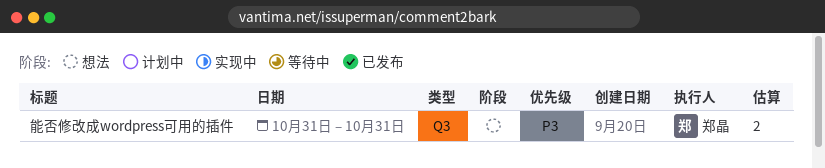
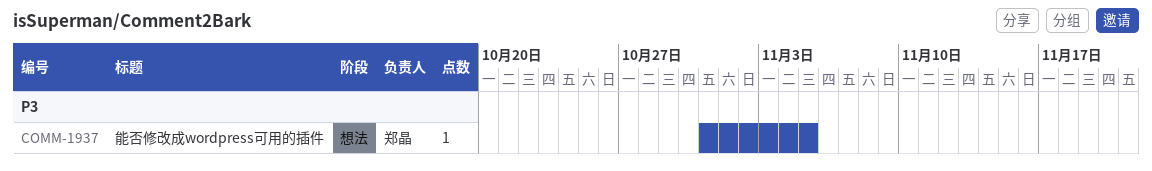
能否修改成wordpress可用的插件, estimate: 2 -> 1
能否修改成wordpress可用的插件, due: Oct 31 -> Nov 5

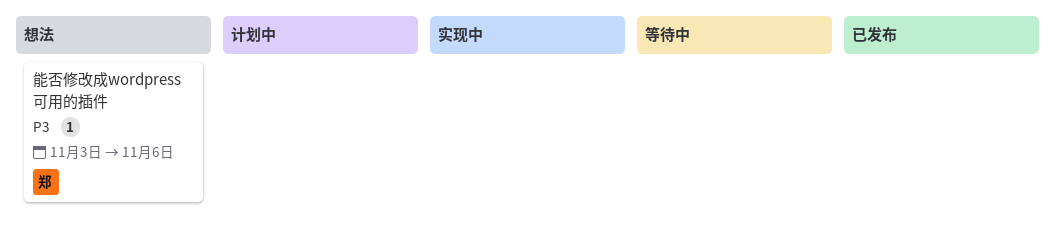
能否修改成wordpress可用的插件, start: Oct 31 -> Nov 3
能否修改成wordpress可用的插件, due: Nov 5 -> Nov 6

